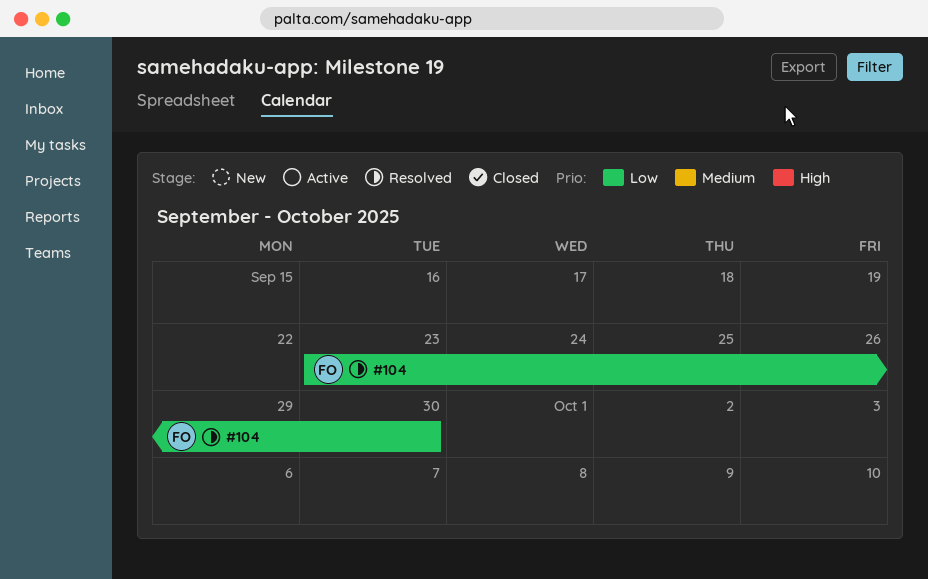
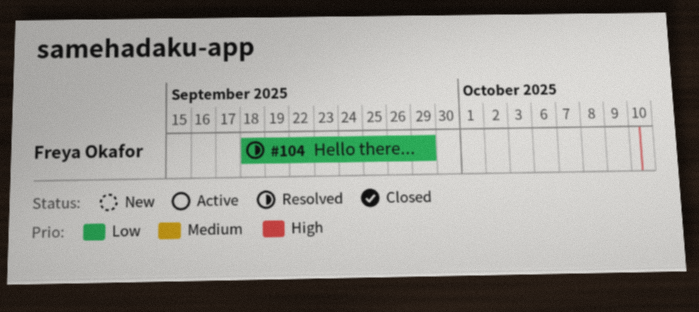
#104, start: Sep 23 -> Sep 18
#104, due: Sep 30 -> Sep 29

